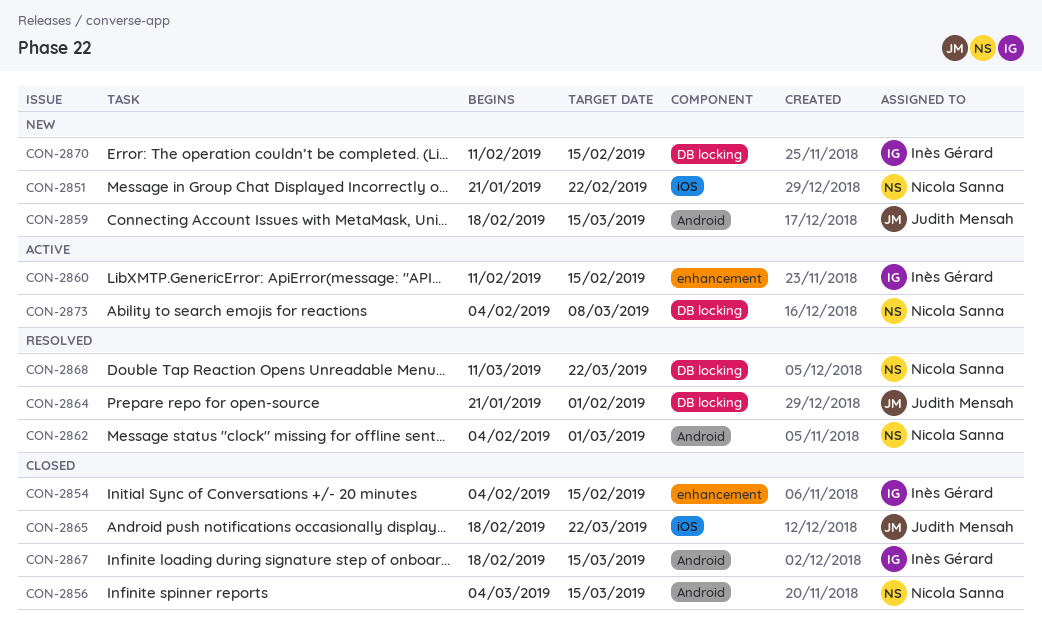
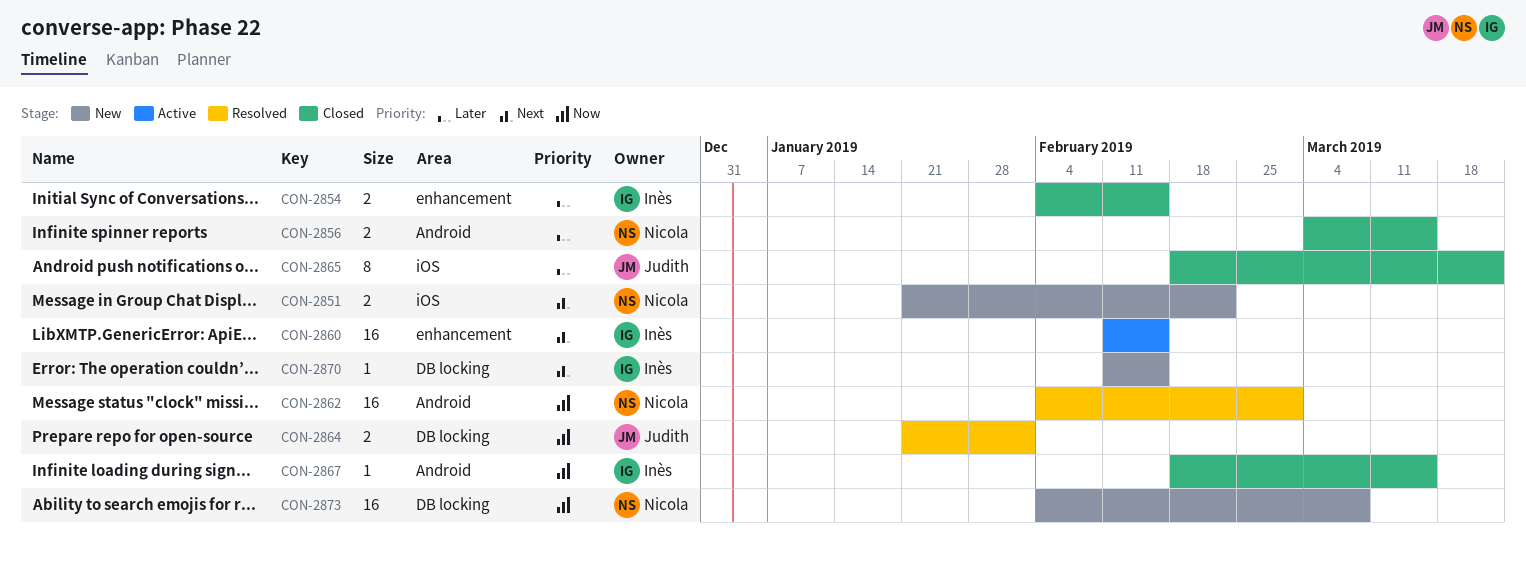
CON-2859: present -> none
CON-2868: present -> none
CON-2873, status: Active -> New

